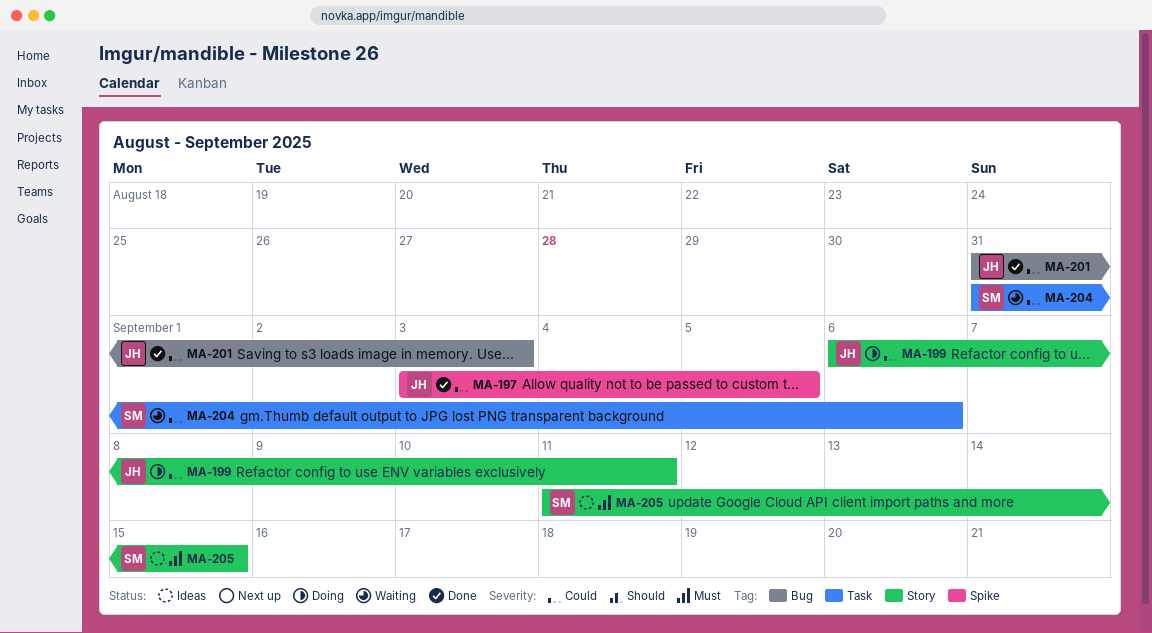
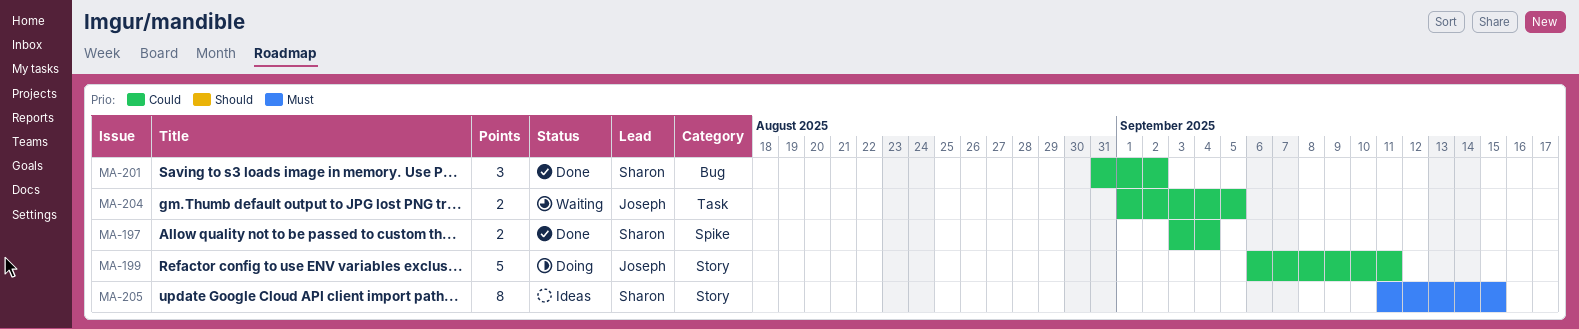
MA-197, owner: Joseph -> Sharon
MA-197, due: Sep 5 -> Sep 4
MA-201, owner: Joseph -> Sharon
MA-201, due: Sep 3 -> Sep 2
MA-204, owner: Sharon -> Joseph
MA-204, start: Aug 31 -> Sep 1
MA-204, due: Sep 6 -> Sep 5

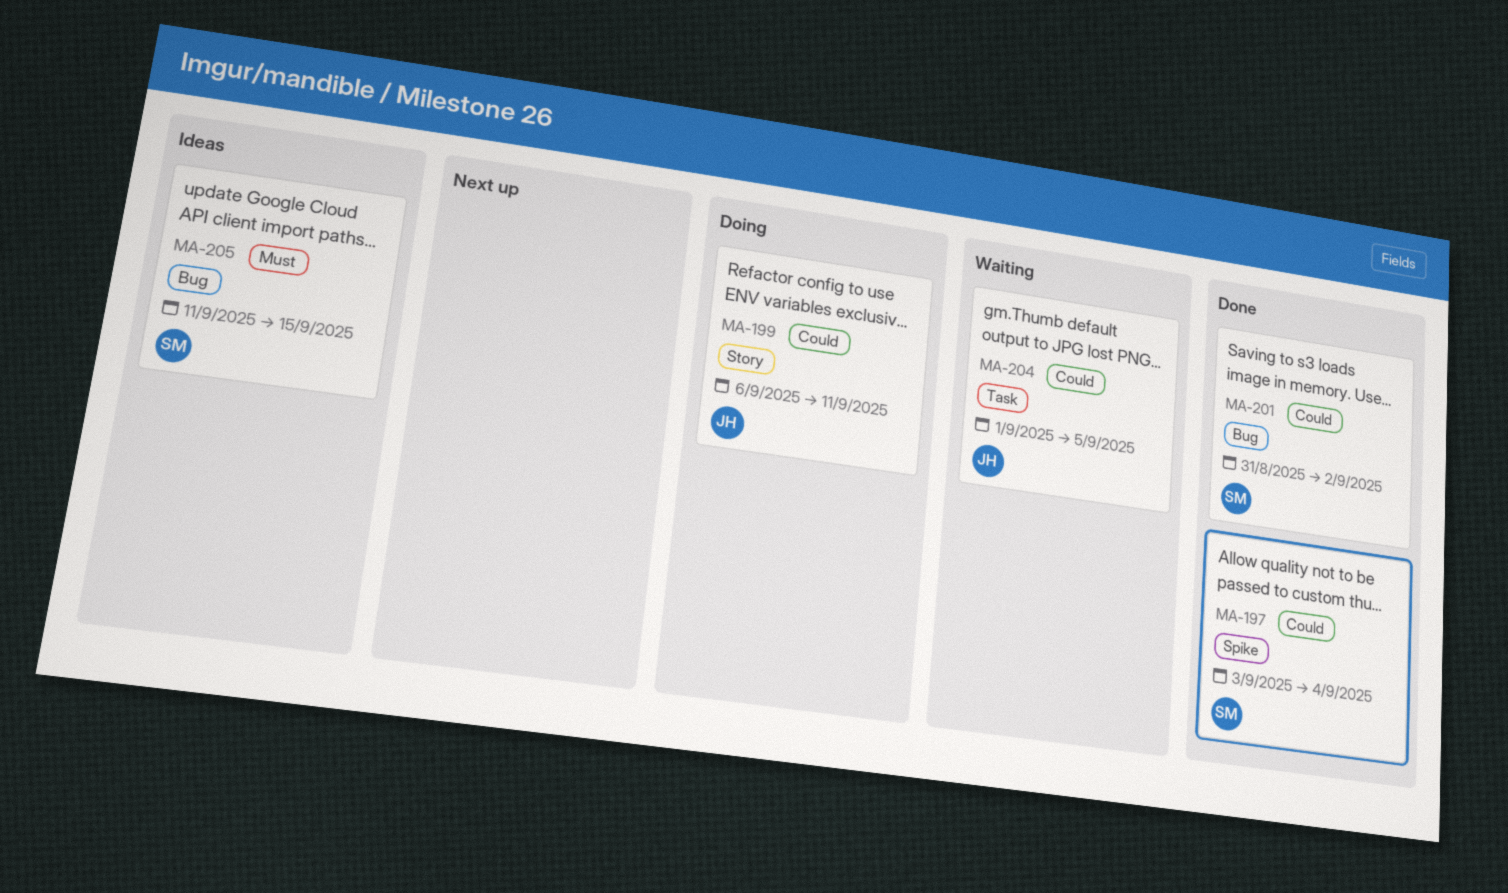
MA-205, label: Story -> Bug

